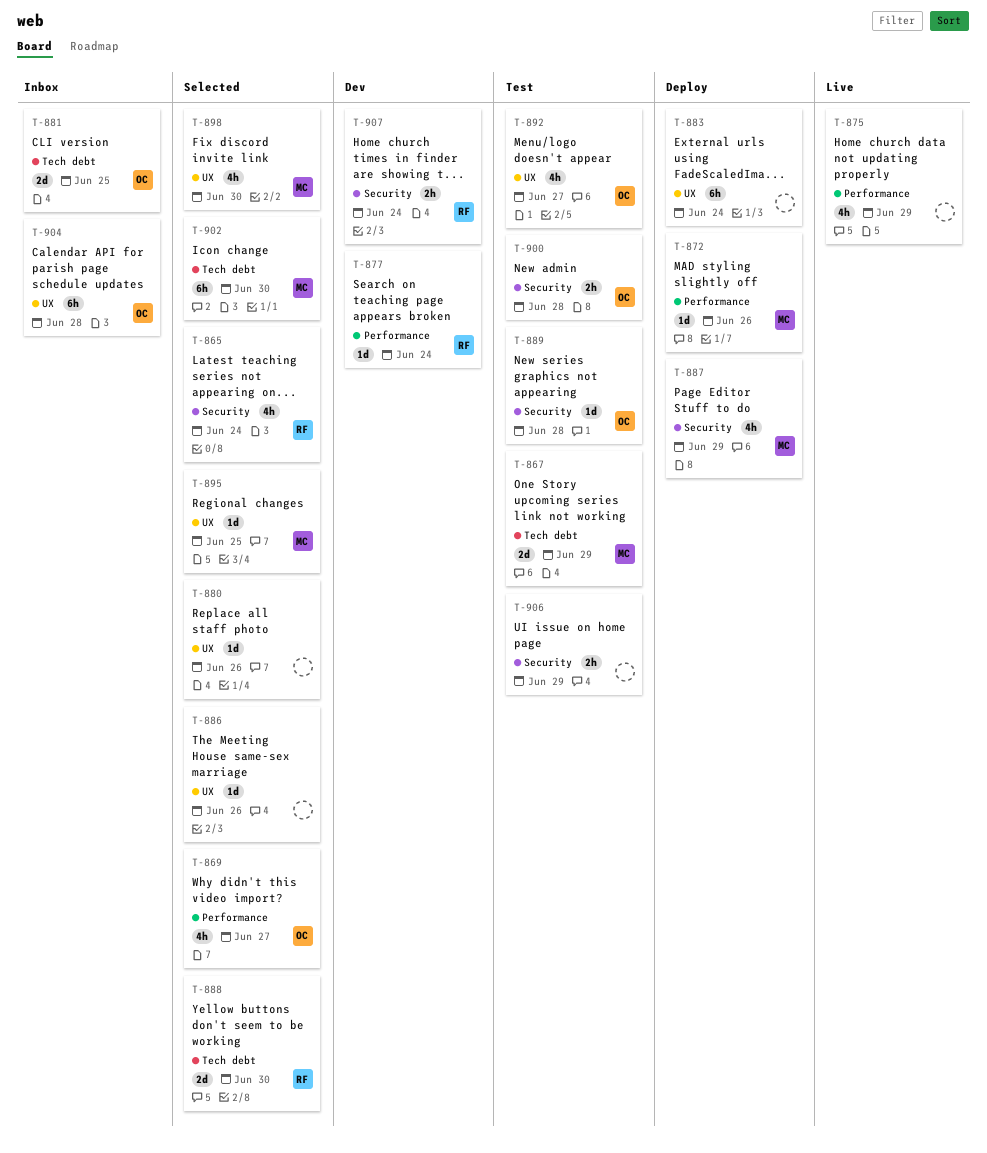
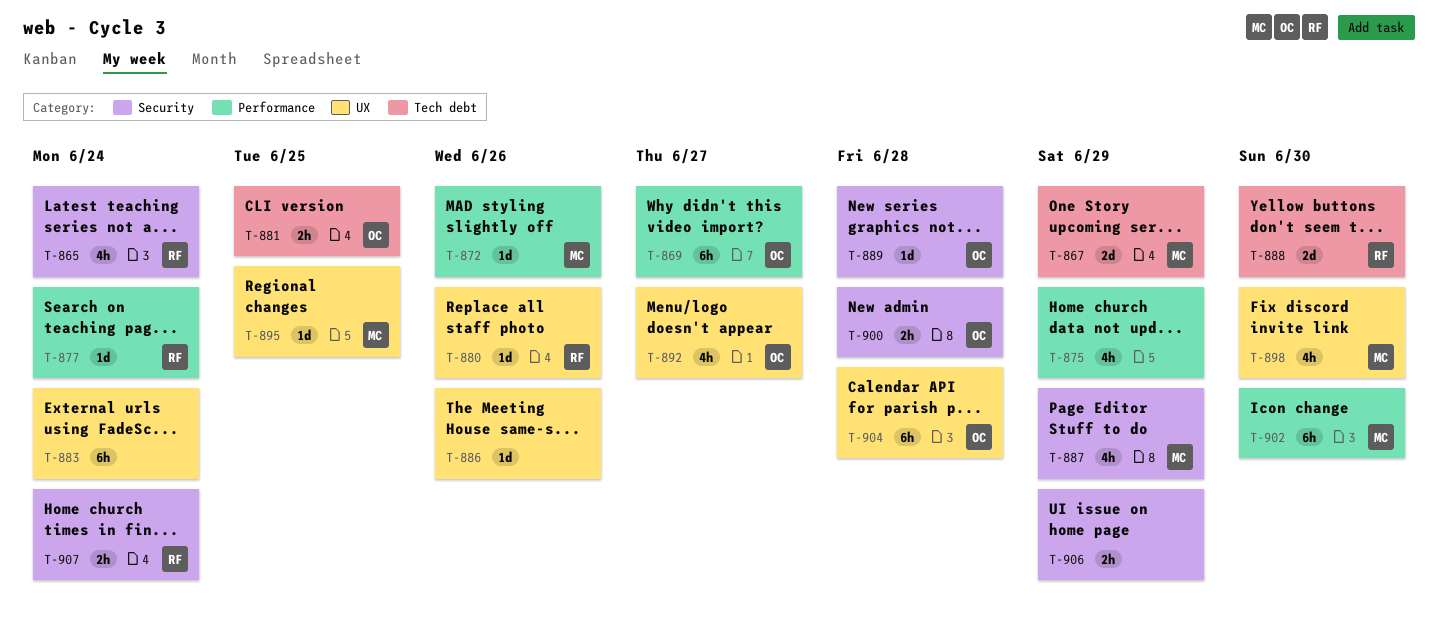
T-869, estimate: 4h -> 6h
T-880, owner: none -> RF
T-881, estimate: 2d -> 2h
T-902, label: Tech debt -> Performance

